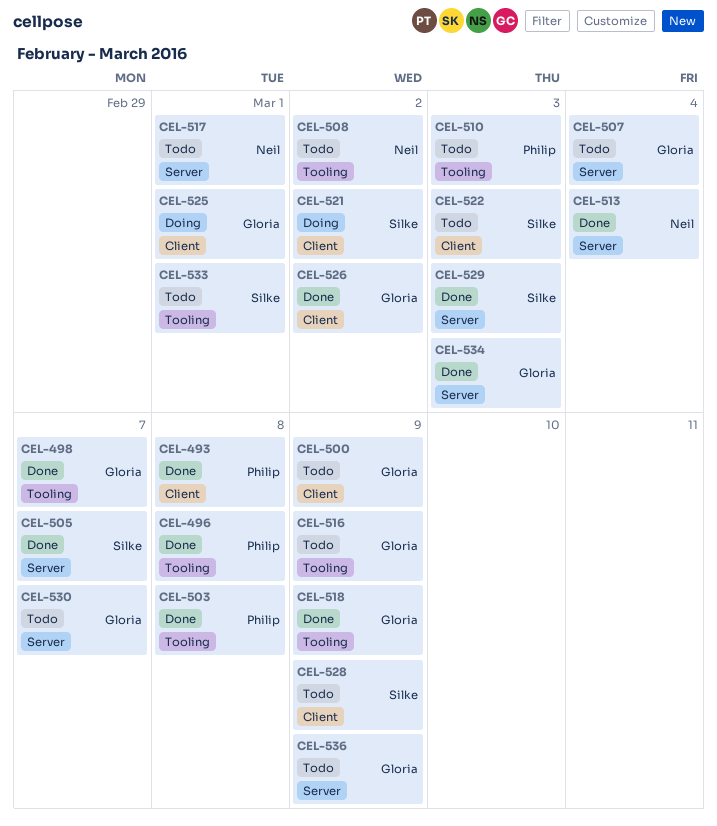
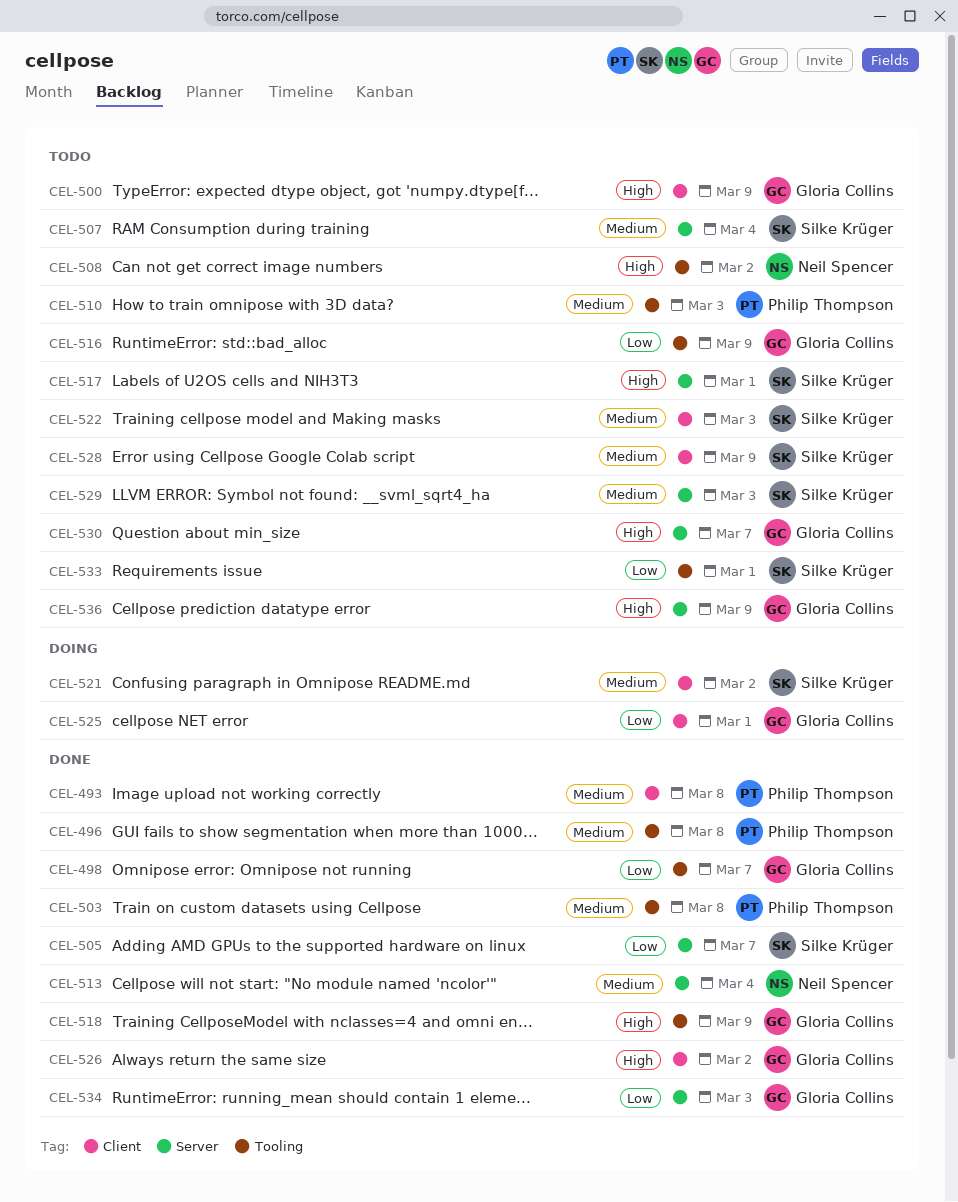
CEL-507, owner: Gloria Collins -> Silke Krüger
CEL-517, owner: Neil Spencer -> Silke Krüger
CEL-529, status: Done -> Todo

